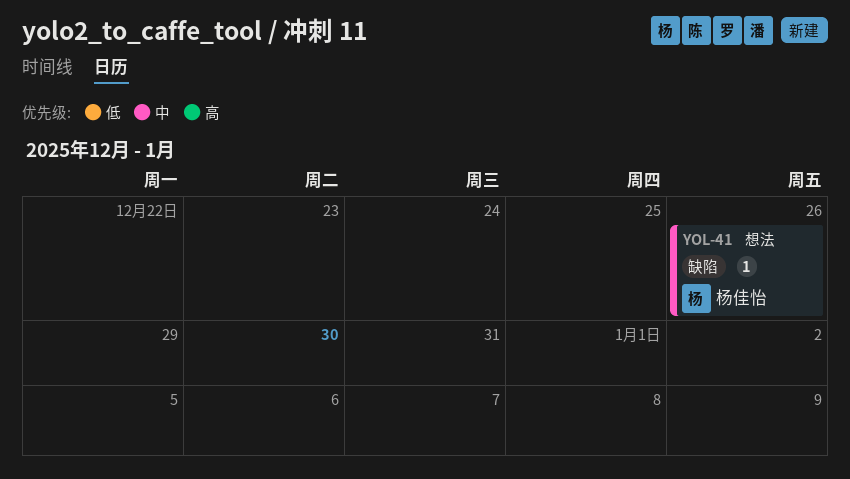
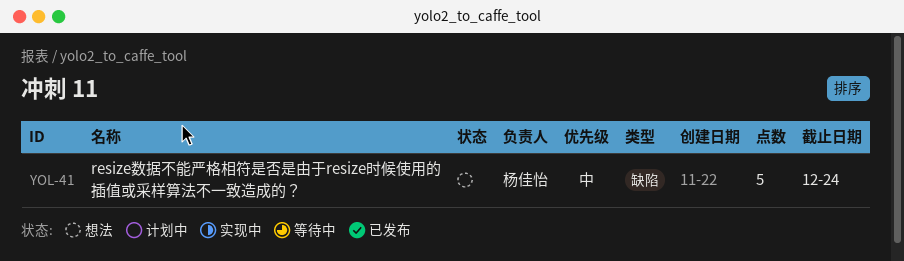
YOL-41, estimate: 1 -> 5
YOL-41, due: Dec 26 -> Dec 24

